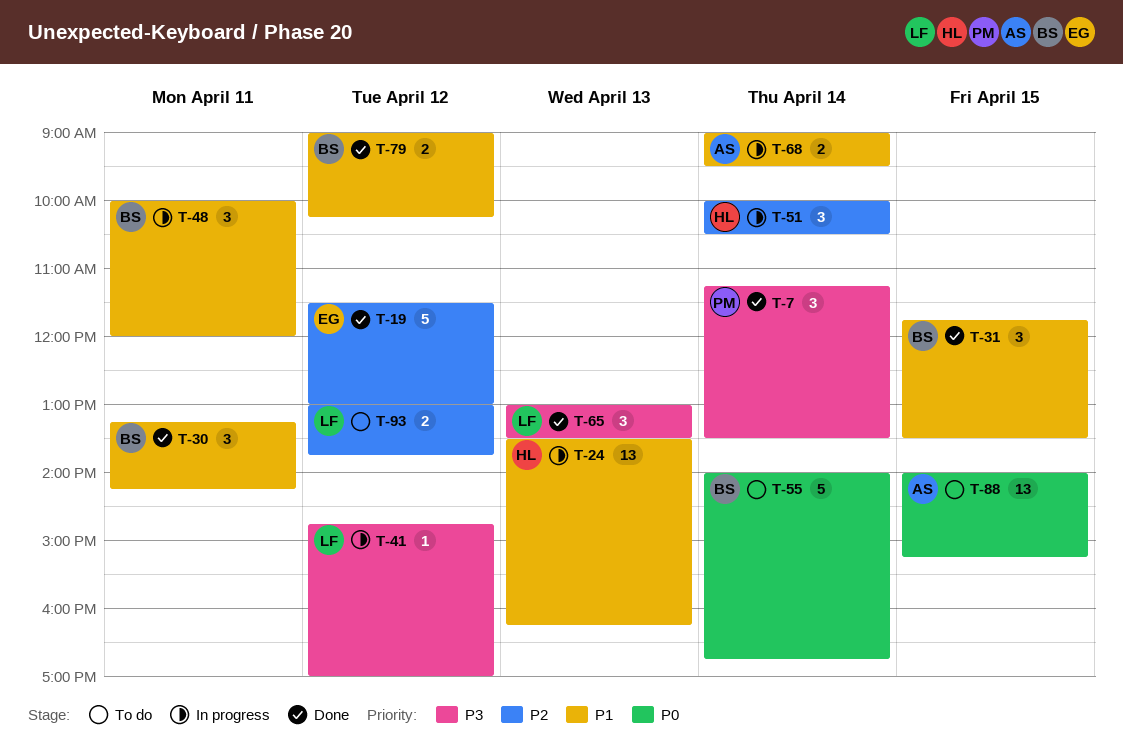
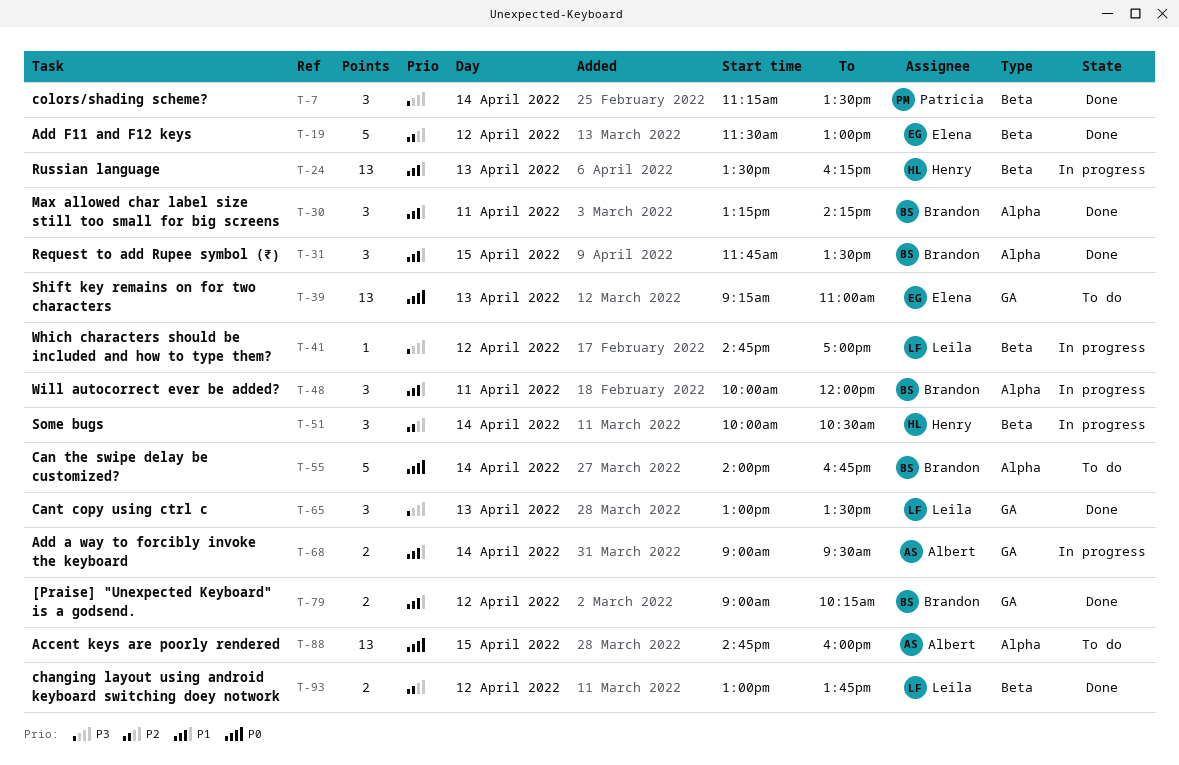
T-39: none -> present
T-88, begins: 14:00 -> 14:45
T-88, ends: 15:15 -> 16:00
T-93, status: To do -> Done

